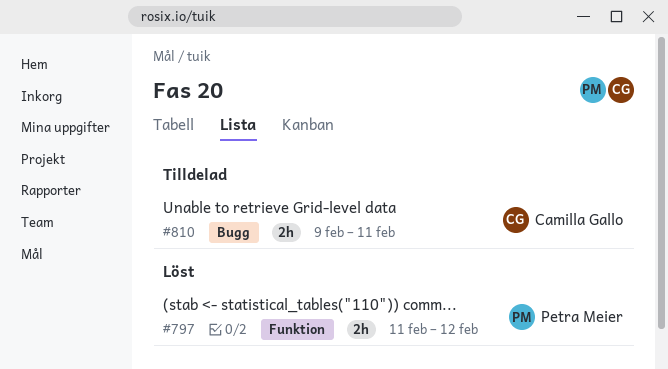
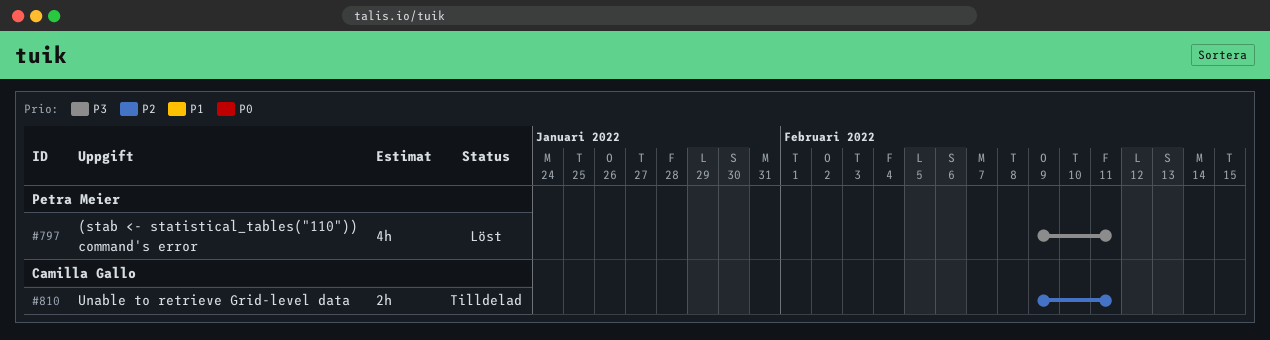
#797, estimate: 2h -> 4h
#797, start: Feb 11 -> Feb 9
#797, due: Feb 12 -> Feb 11

